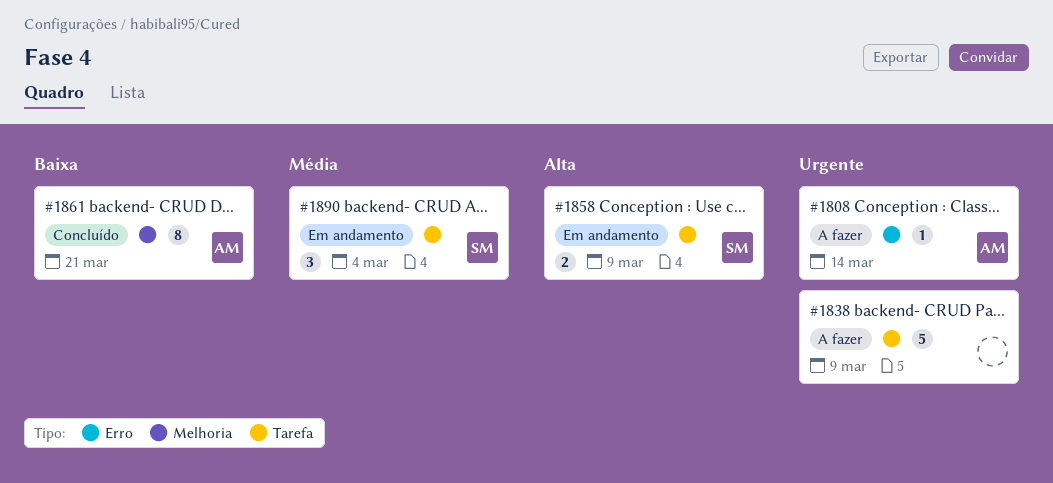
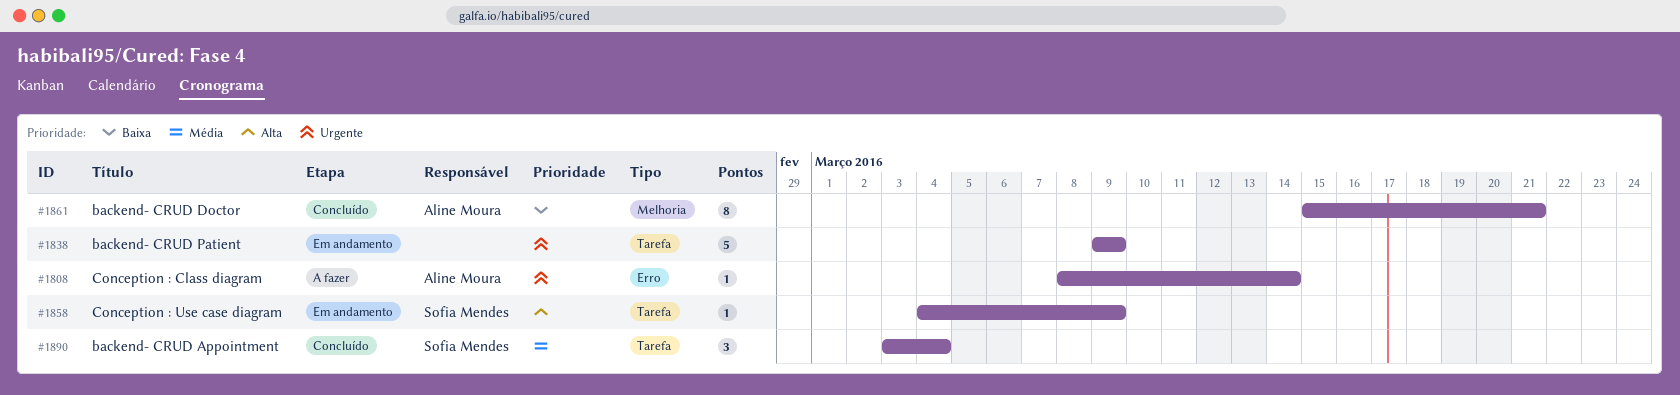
#1838, status: A fazer -> Em andamento
#1858, estimate: 2 -> 1
#1890, status: Em andamento -> Concluído

